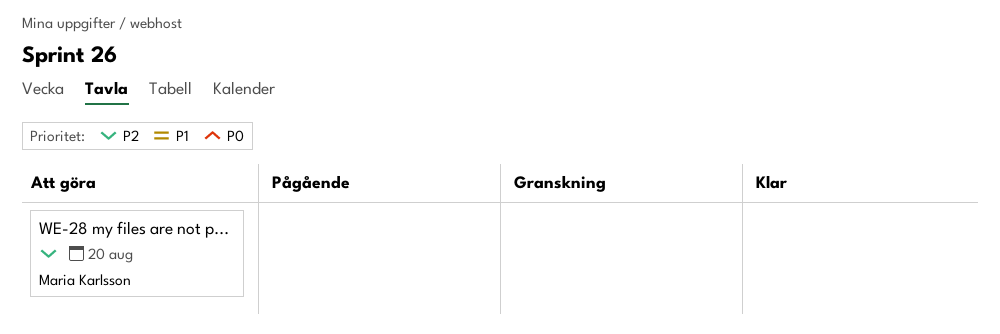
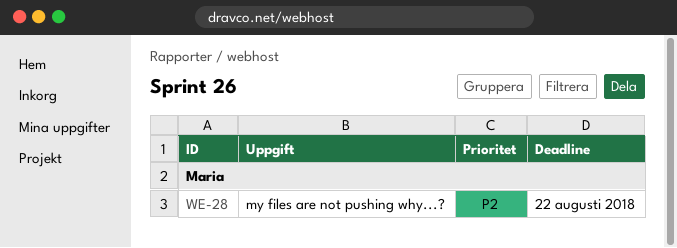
WE-28, due: Aug 20 -> Aug 22

